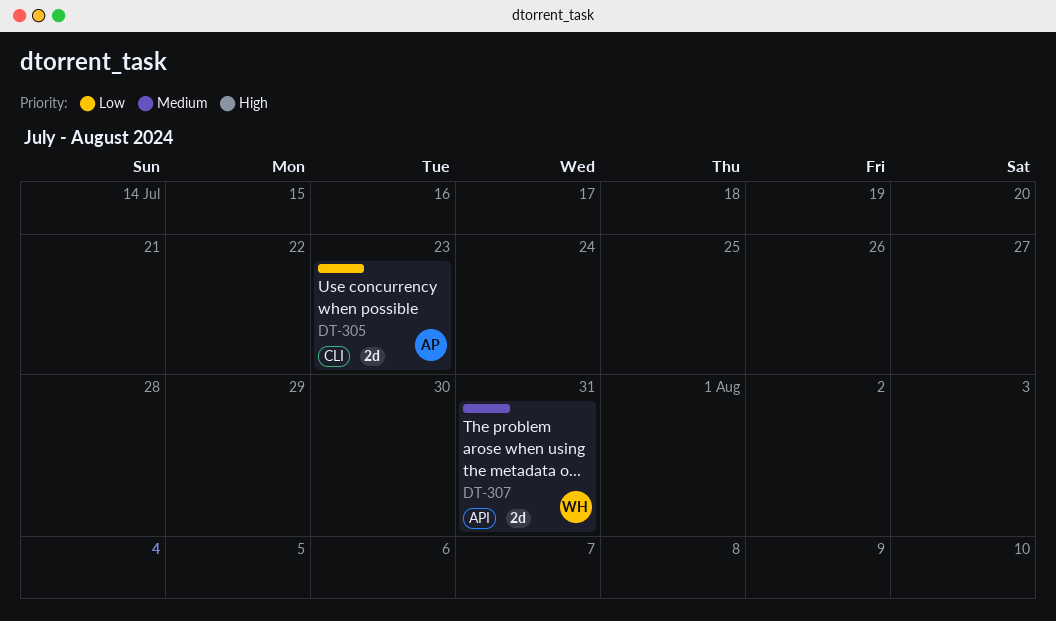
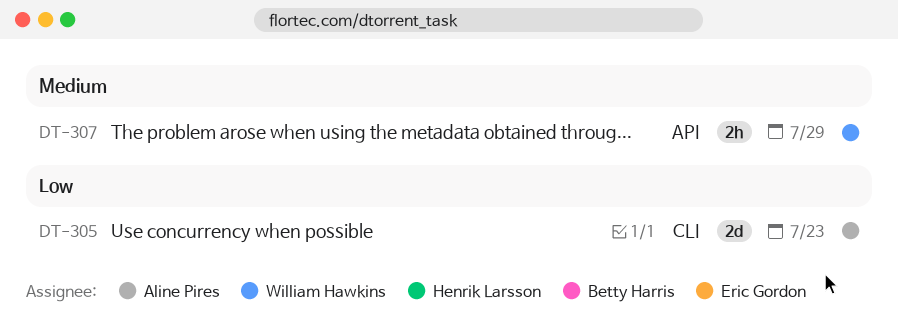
DT-307, estimate: 2d -> 2h
DT-307, due: Jul 31 -> Jul 29

